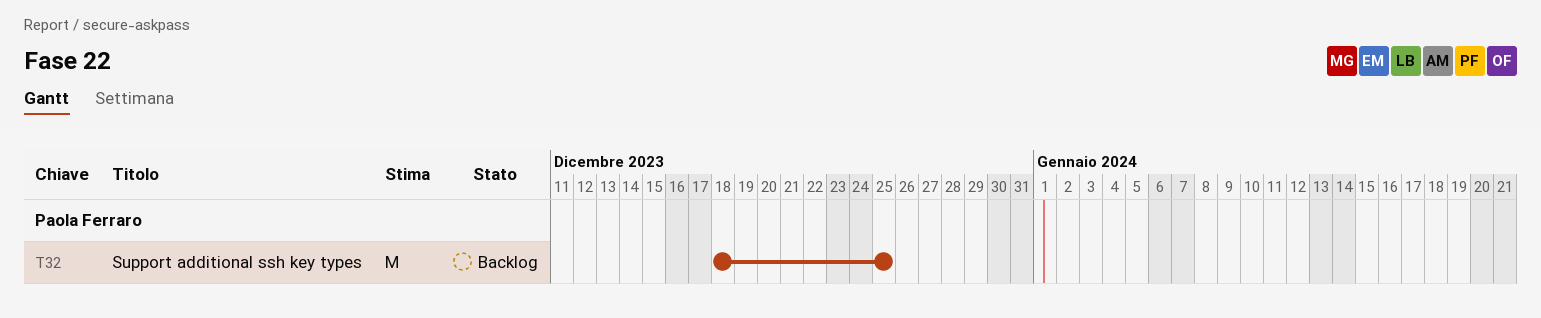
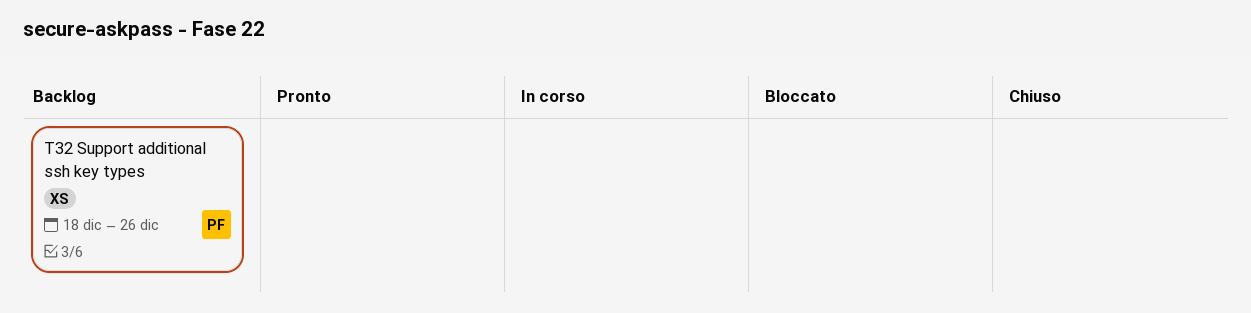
T32, estimate: M -> XS
T32, due: Dec 25 -> Dec 26

